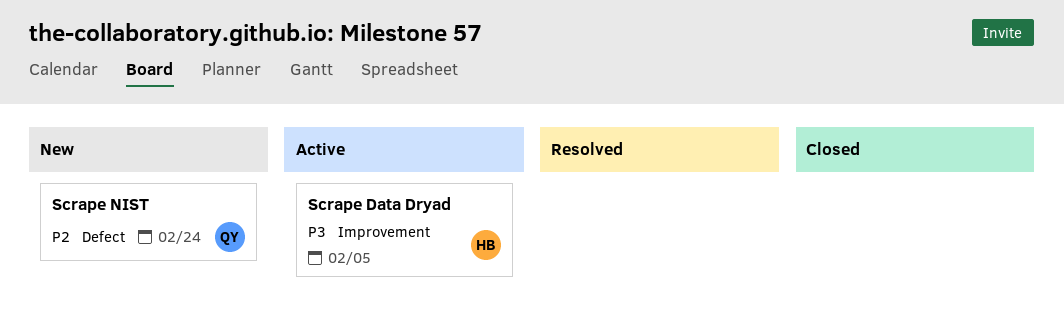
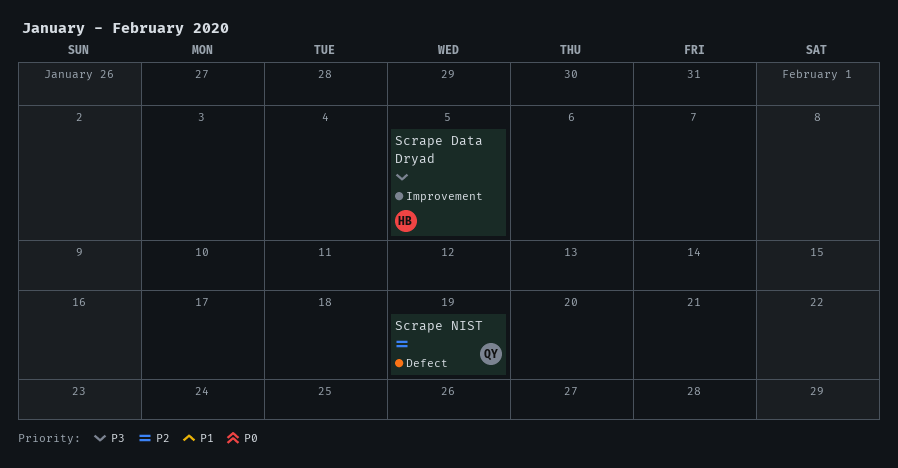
Scrape NIST, due: Feb 24 -> Feb 19

